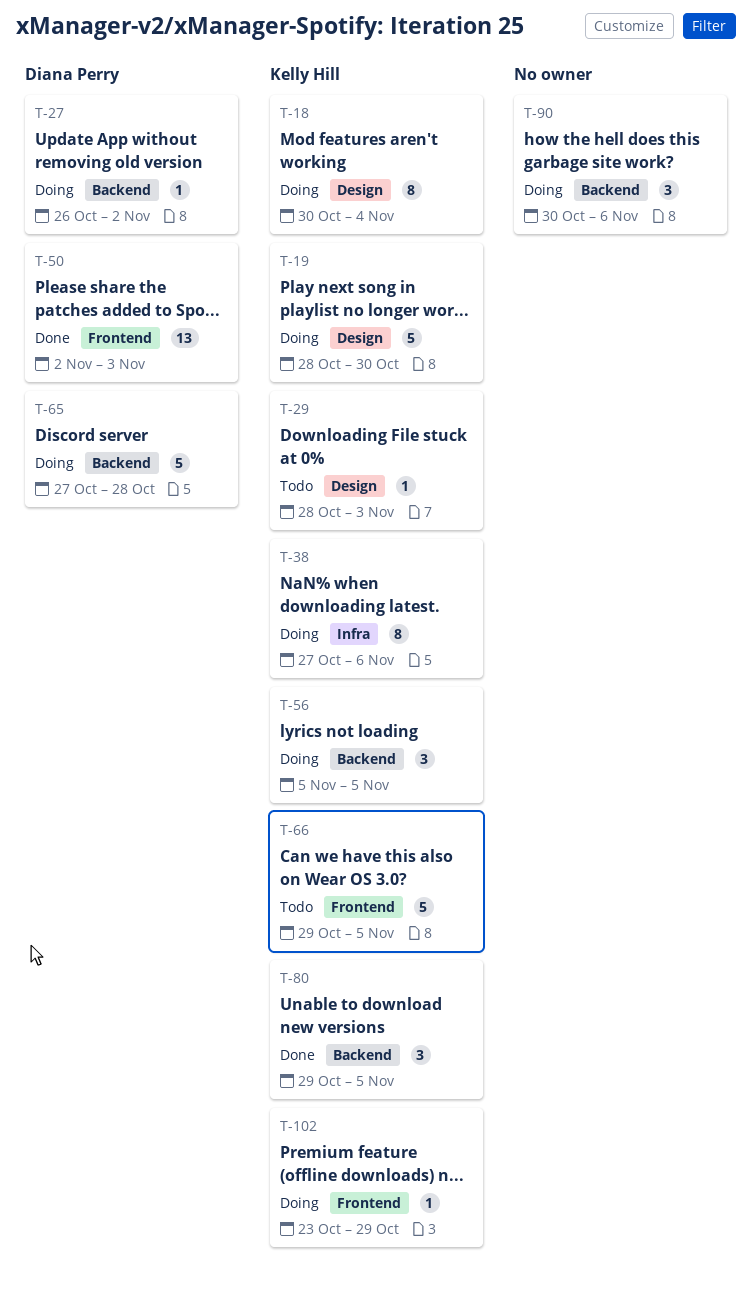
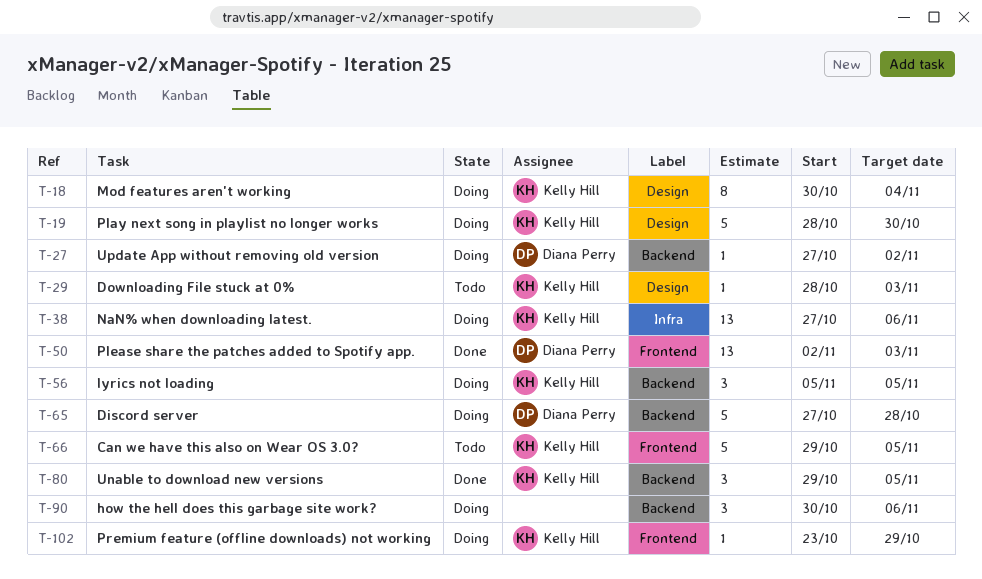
T-27, start: Oct 26 -> Oct 27
T-38, estimate: 8 -> 13

